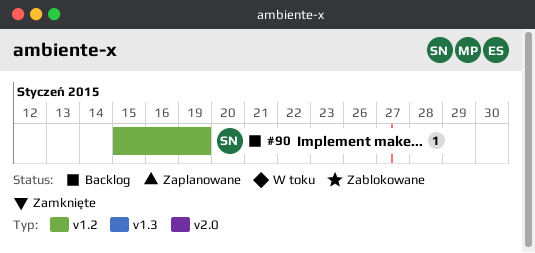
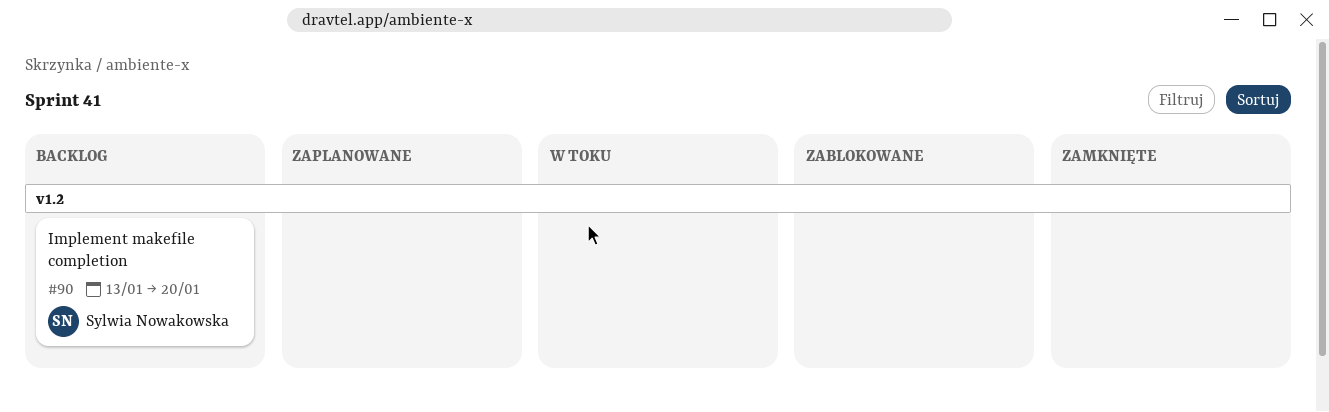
#90, start: Jan 15 -> Jan 13
#90, due: Jan 19 -> Jan 20

